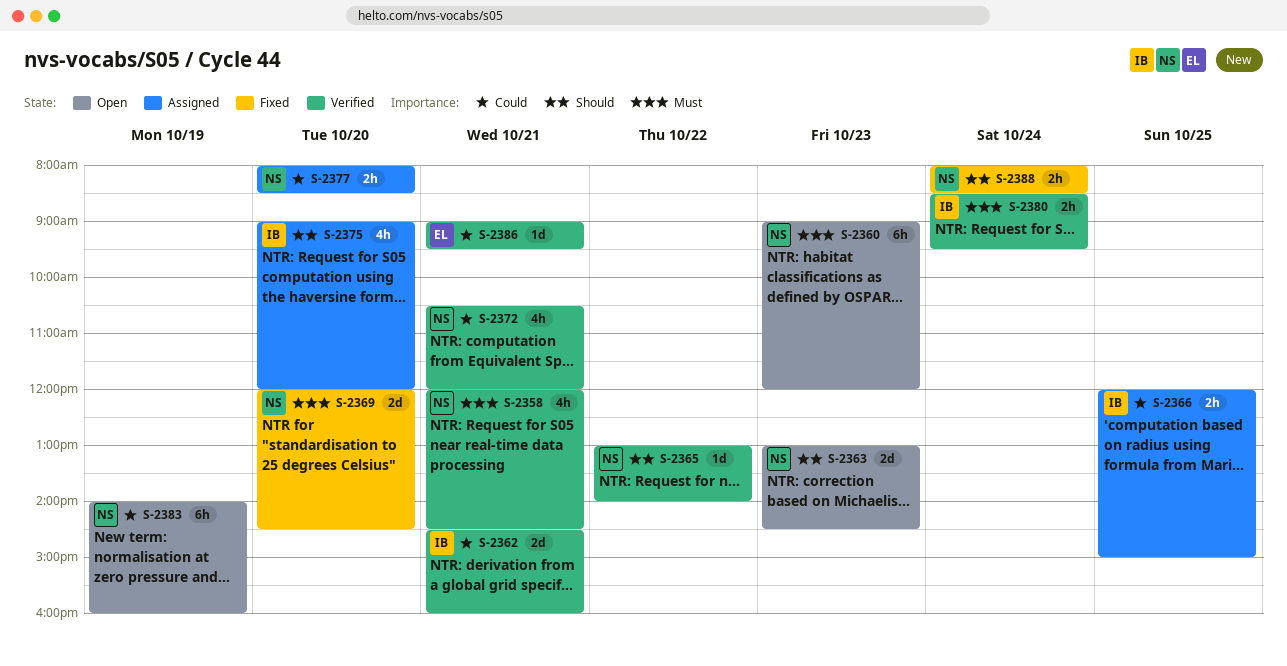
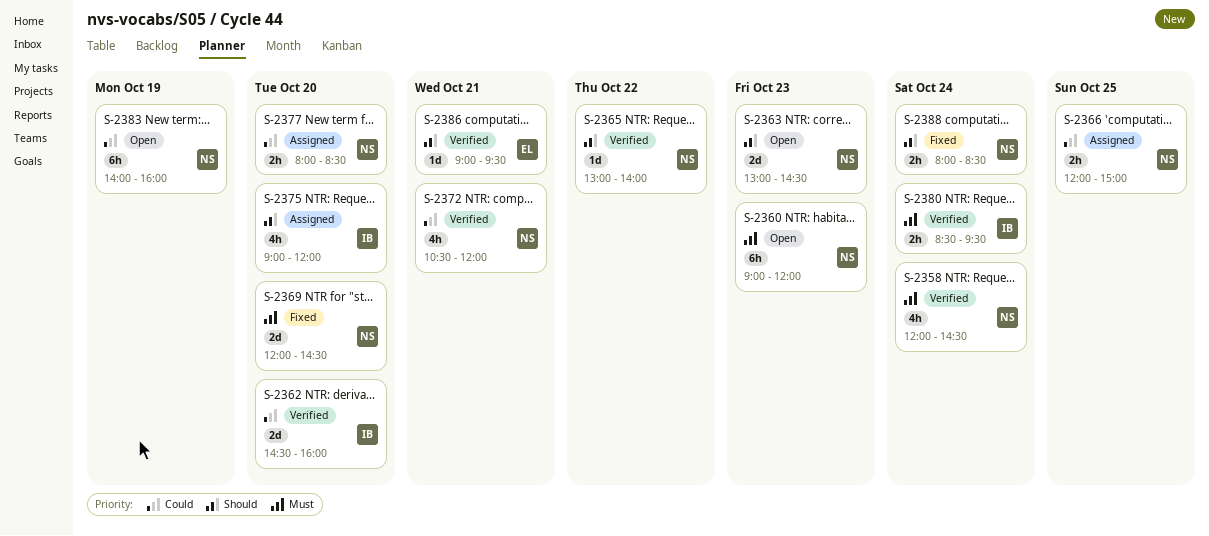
S-2358, day: Oct 21 -> Oct 24
S-2362, day: Oct 21 -> Oct 20
S-2366, owner: IB -> NS
S-2386, priority: Could -> Should

